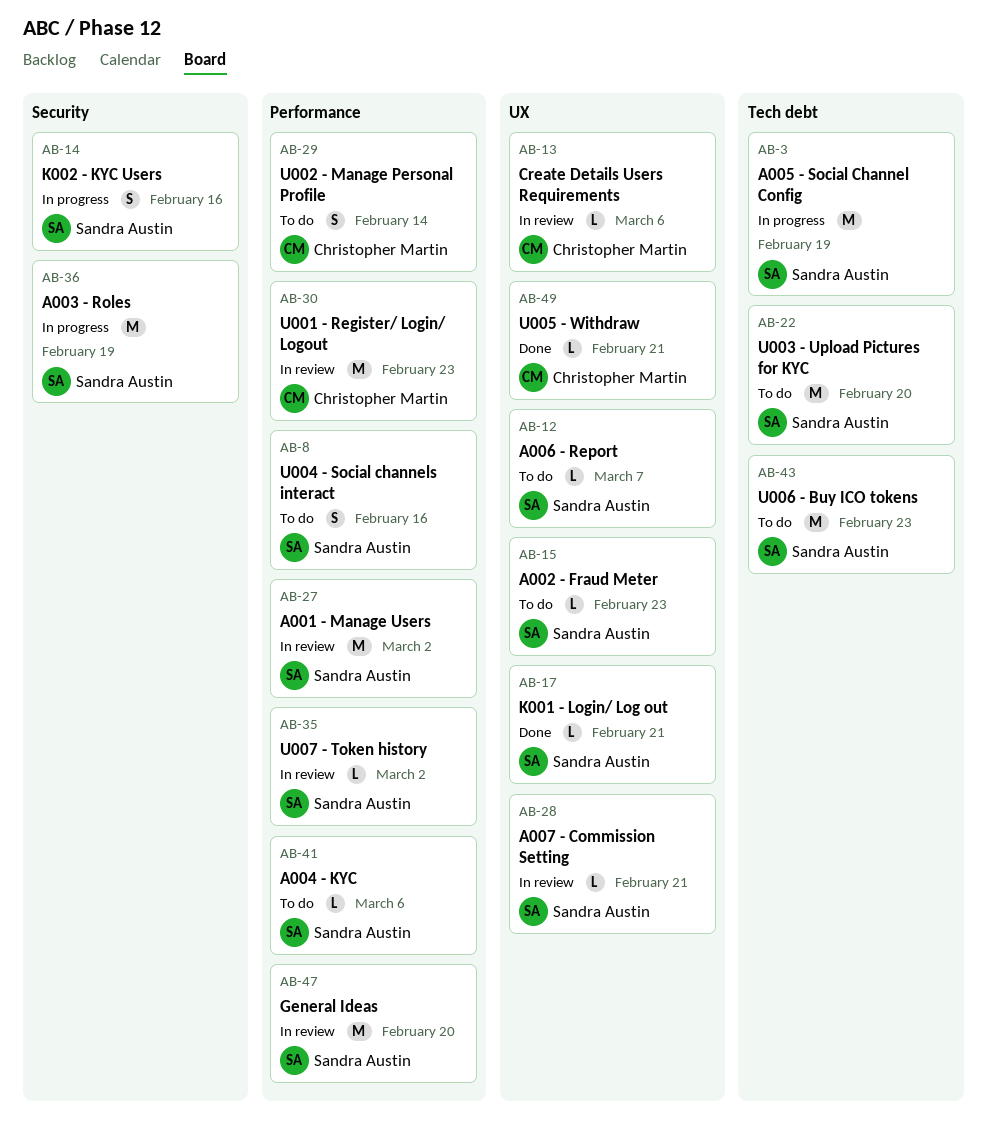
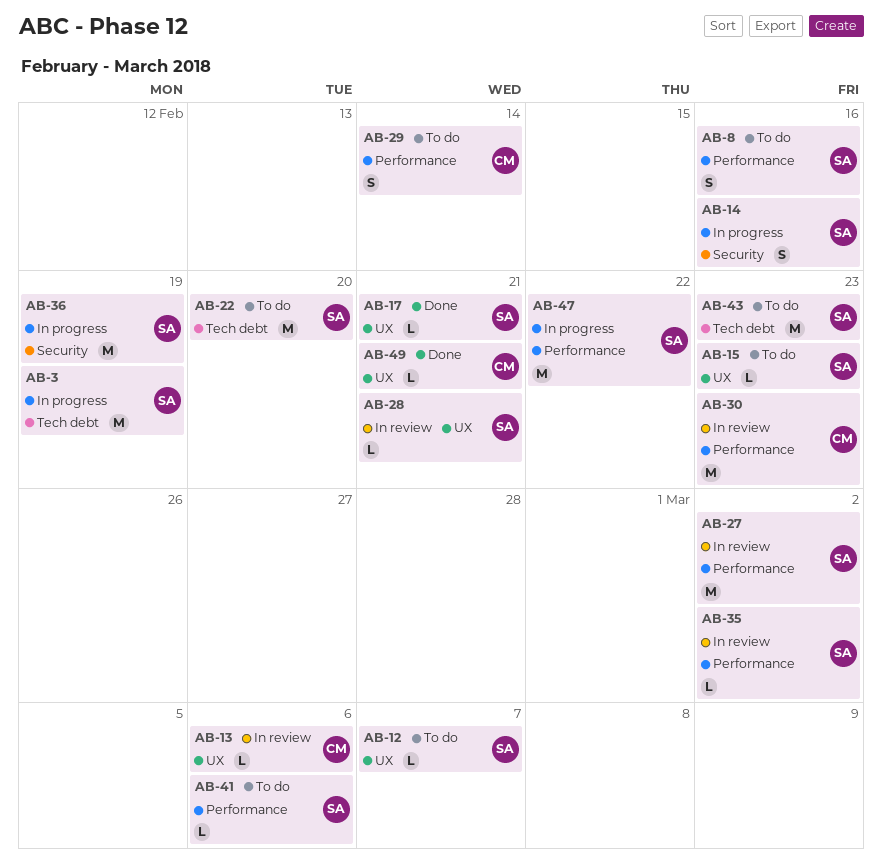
AB-47, status: In review -> In progress
AB-47, due: Feb 20 -> Feb 22

